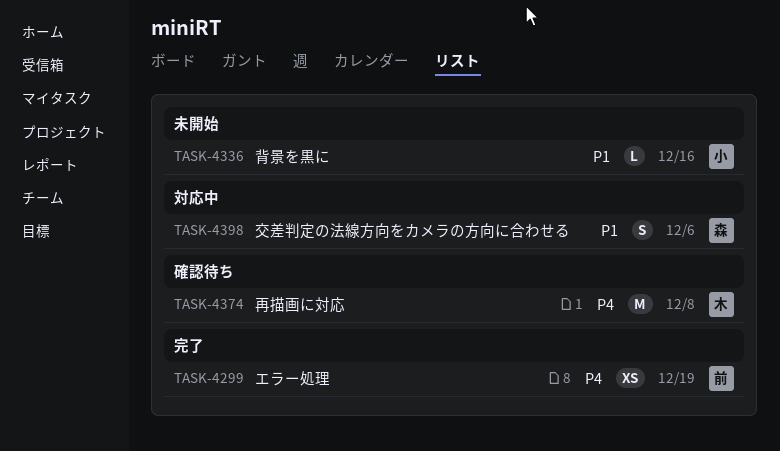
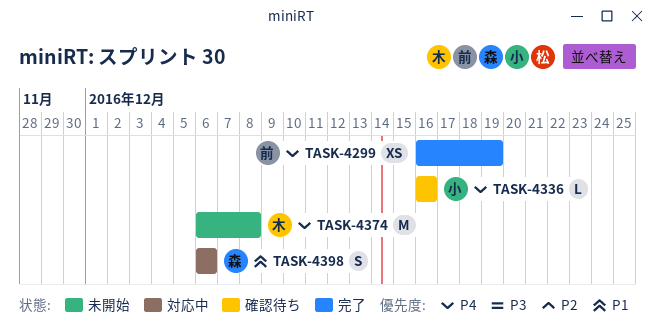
TASK-4336, status: 未開始 -> 確認待ち
TASK-4336, priority: P1 -> P4
TASK-4374, status: 確認待ち -> 未開始

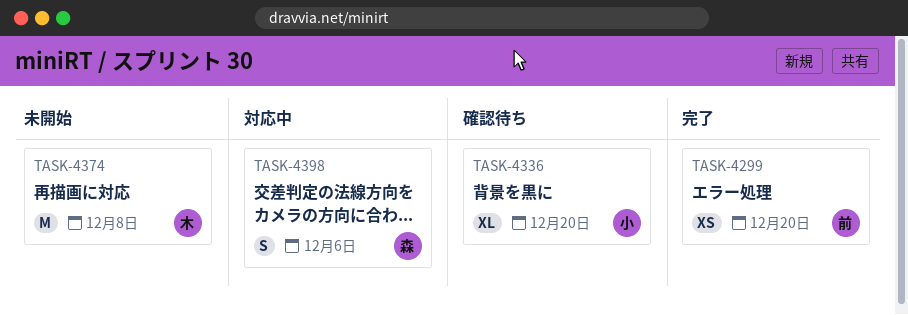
TASK-4299, due: Dec 19 -> Dec 20
TASK-4336, estimate: L -> XL
TASK-4336, due: Dec 16 -> Dec 20

